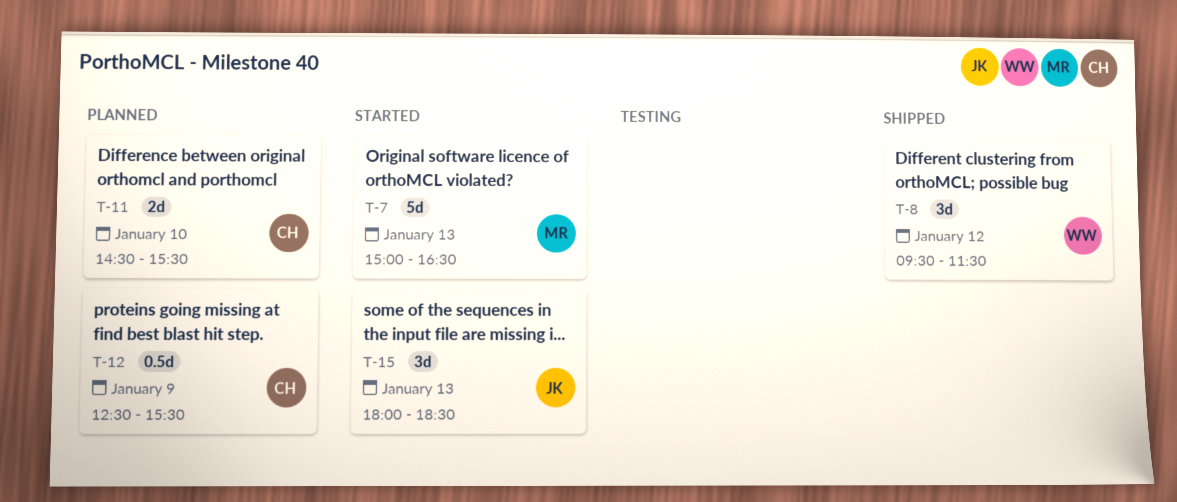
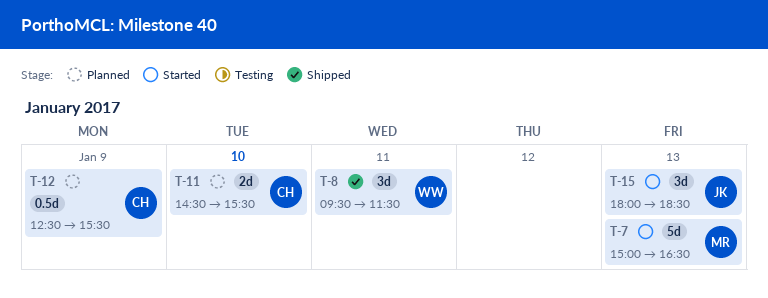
T-8, day: Jan 12 -> Jan 11

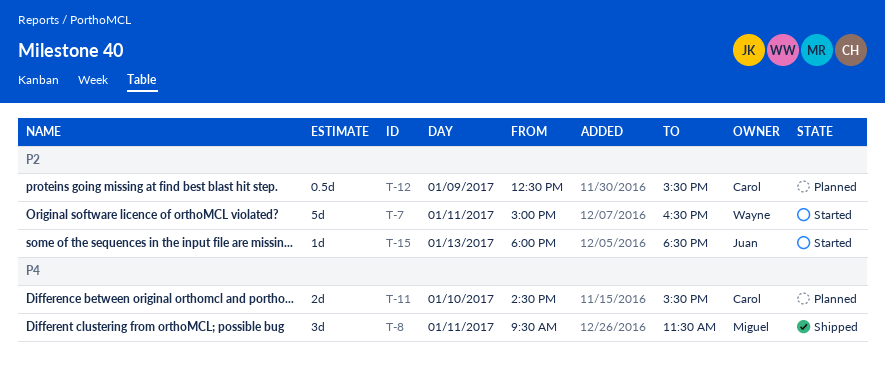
T-7, owner: Miguel -> Wayne
T-7, day: Jan 13 -> Jan 11
T-8, owner: Wayne -> Miguel
T-15, estimate: 3d -> 1d

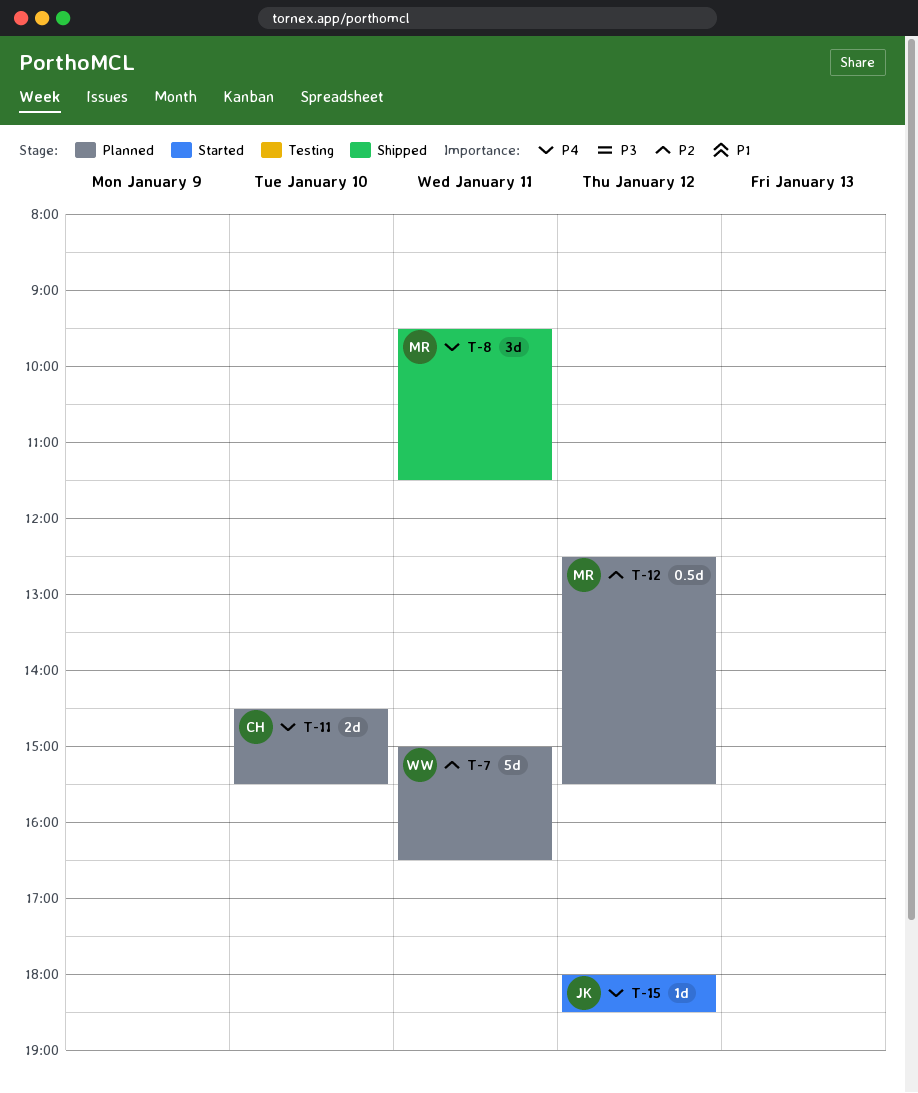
T-7, status: Started -> Planned
T-12, owner: Carol -> Miguel
T-12, day: Jan 9 -> Jan 12
T-15, priority: P2 -> P4
T-15, day: Jan 13 -> Jan 12

